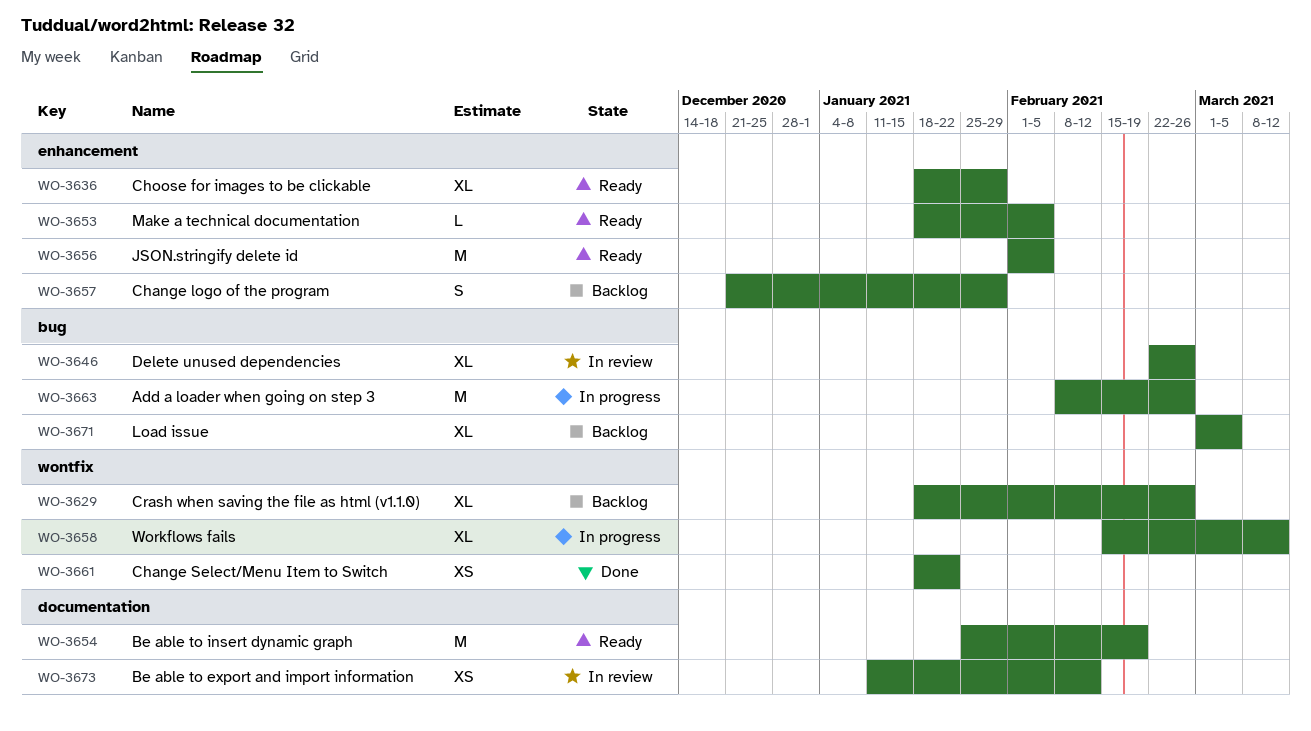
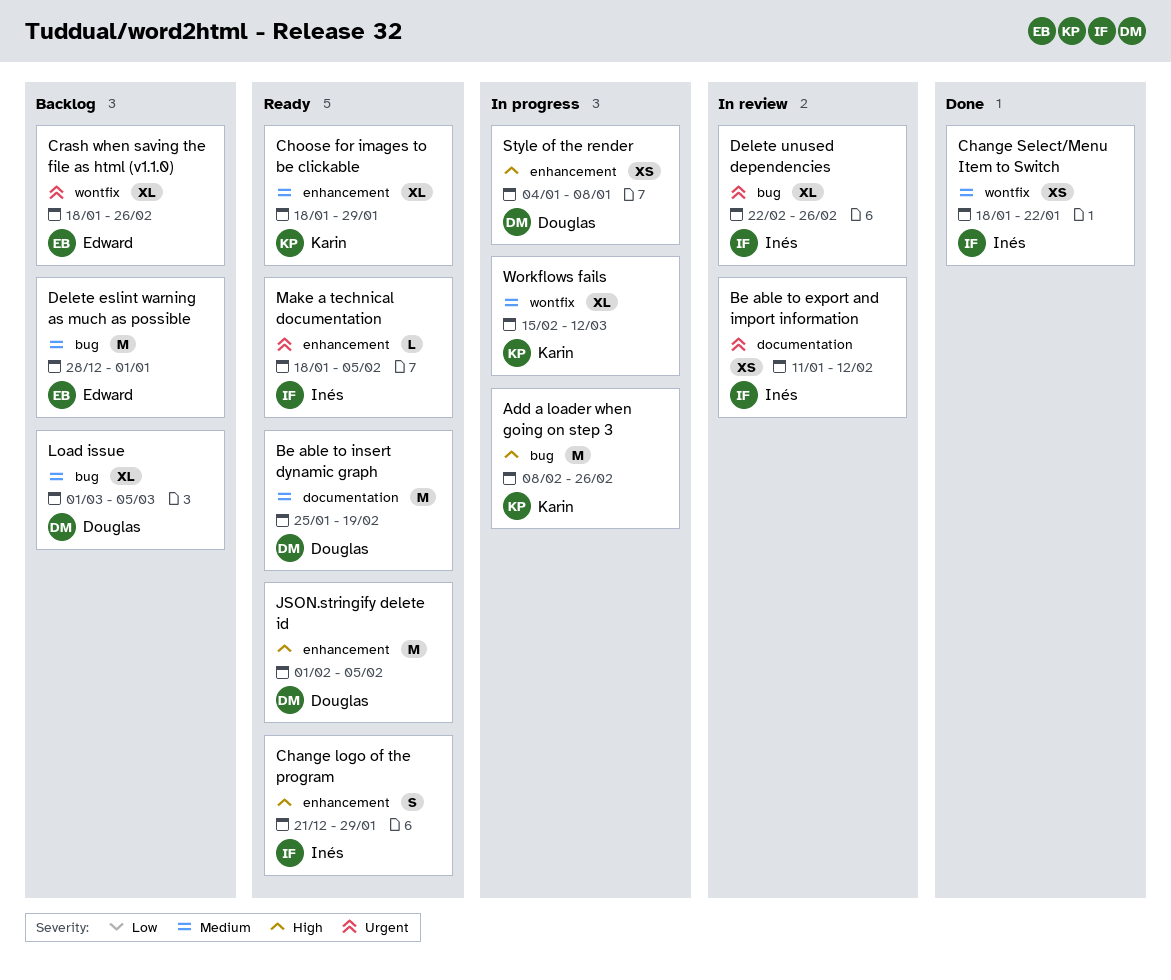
Change logo of the program, status: Backlog -> Ready
Delete eslint warning as much as possible: none -> present
Style of the render: none -> present

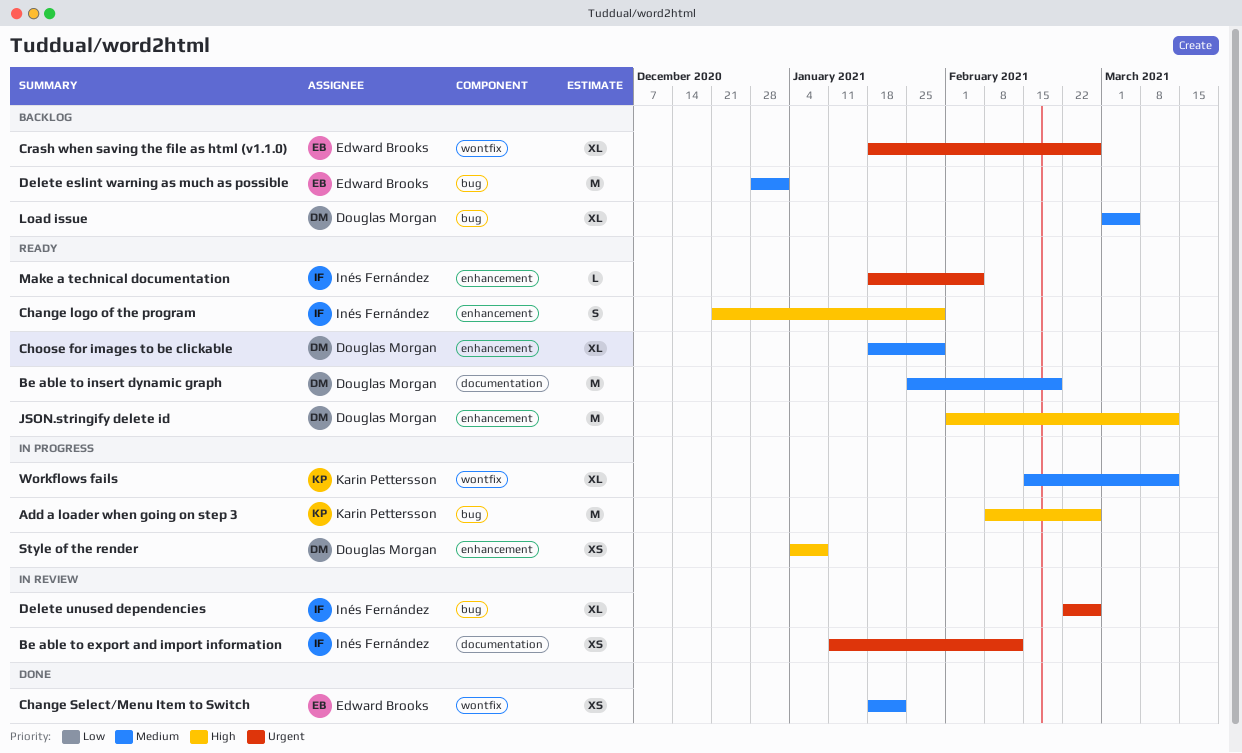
Change Select/Menu Item to Switch, owner: Inés Fernández -> Edward Brooks
Choose for images to be clickable, owner: Karin Pettersson -> Douglas Morgan
JSON.stringify delete id, due: Feb 5 -> Mar 12

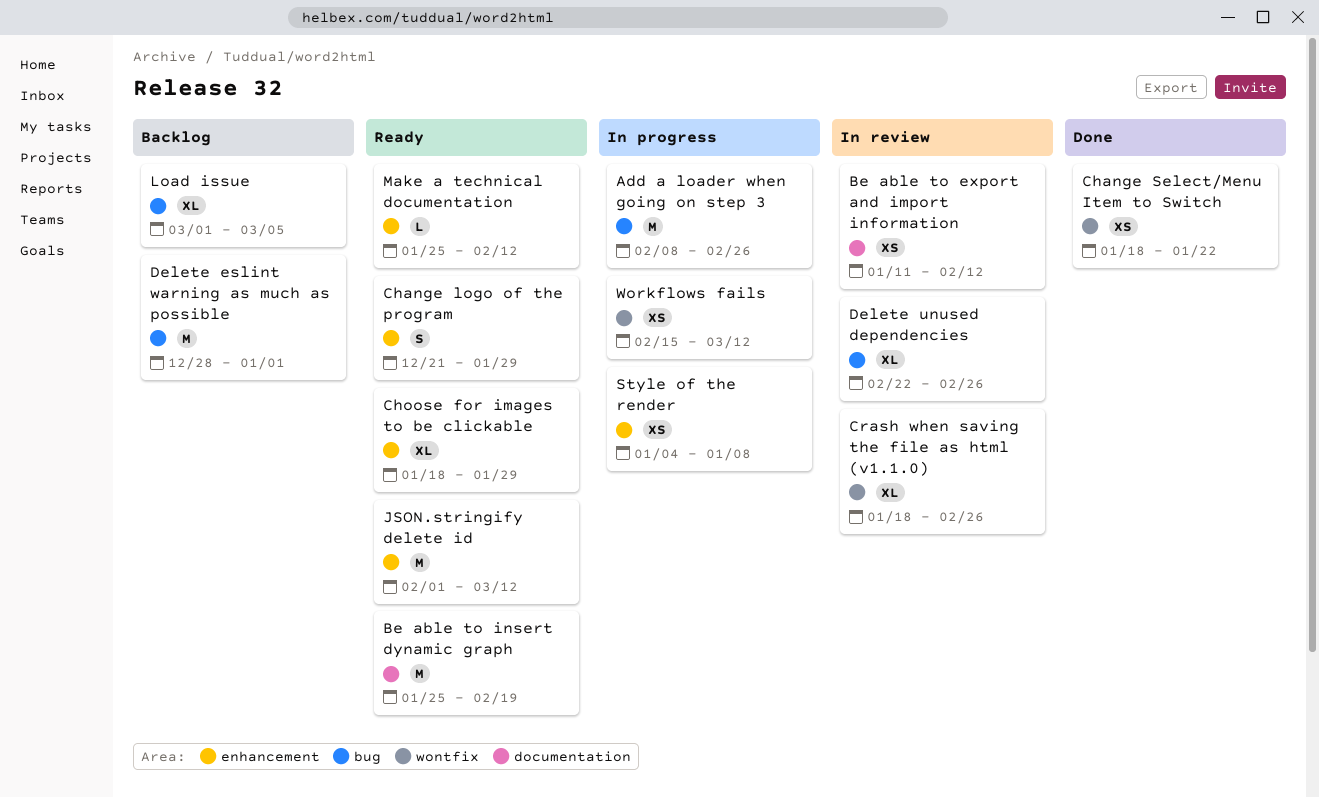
Crash when saving the file as html (v1.1.0), status: Backlog -> In review
Make a technical documentation, start: Jan 18 -> Jan 25
Make a technical documentation, due: Feb 5 -> Feb 12
Workflows fails, estimate: XL -> XS

